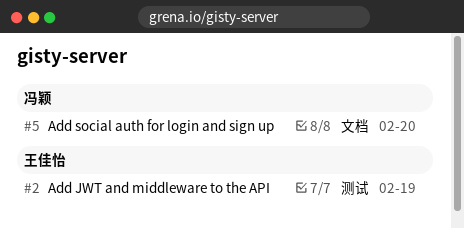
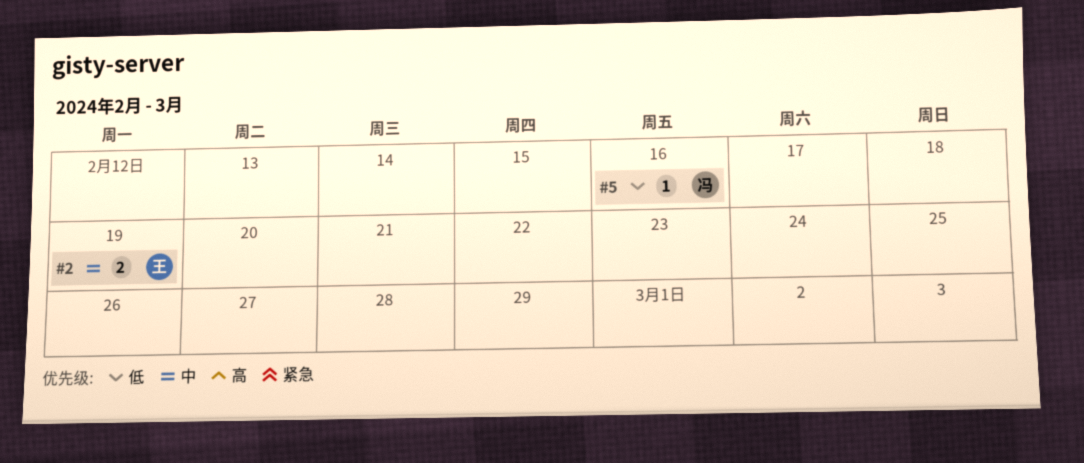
#5, due: Feb 20 -> Feb 16

